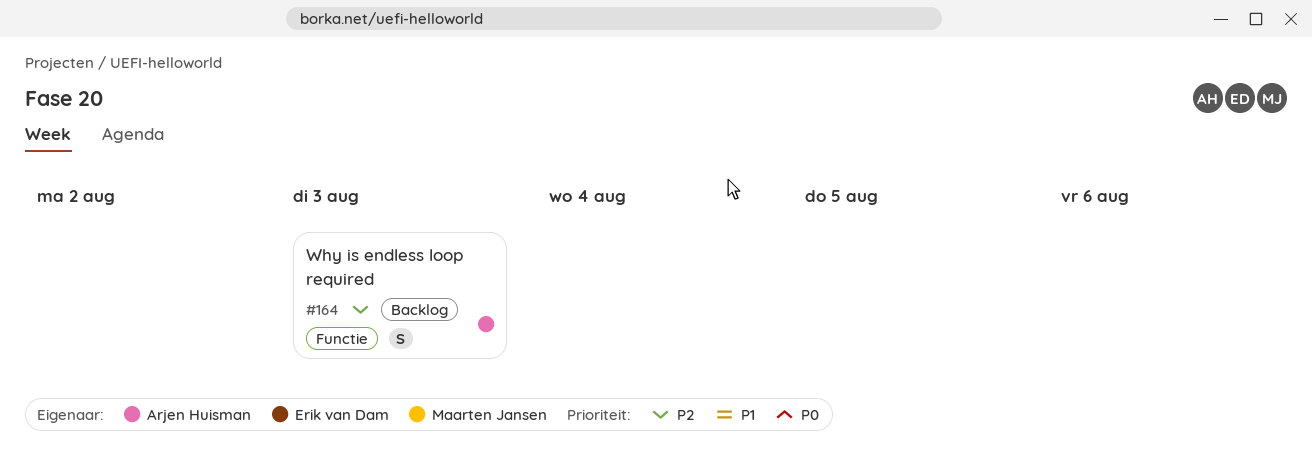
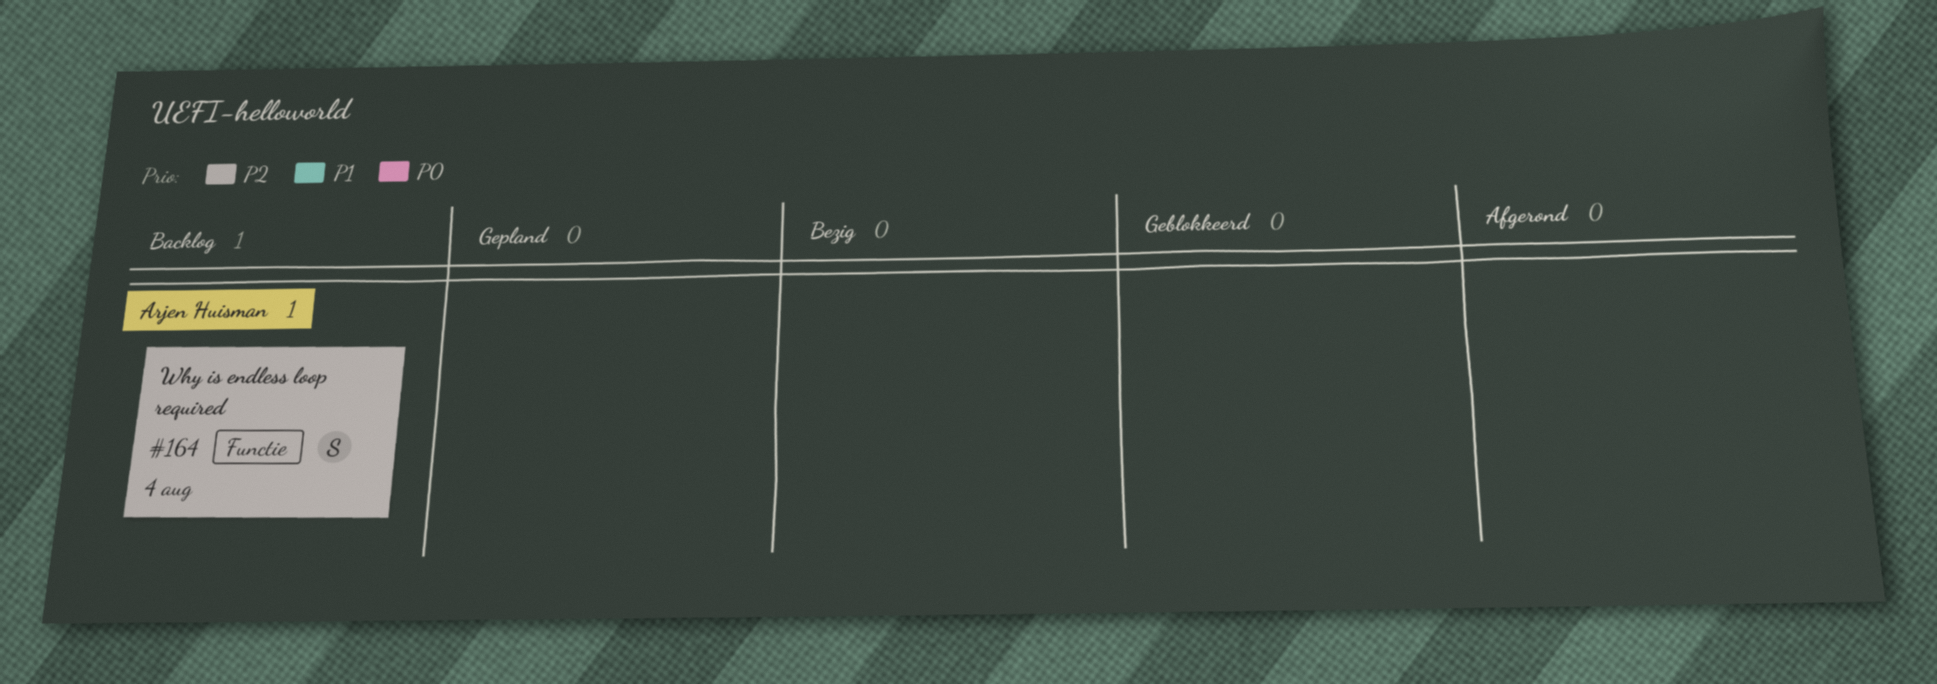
#164, due: Aug 3 -> Aug 4

